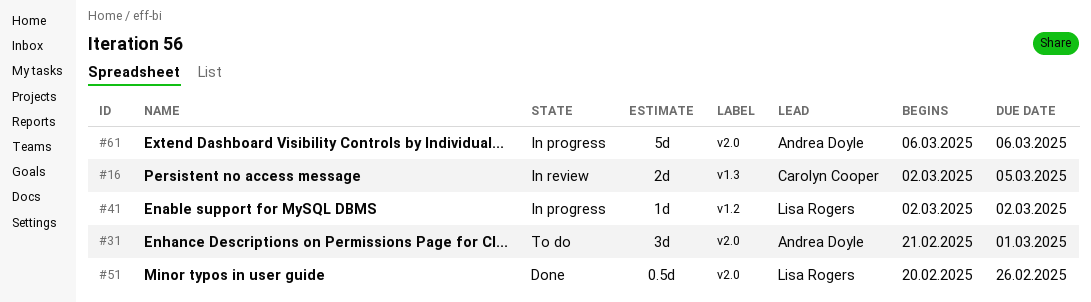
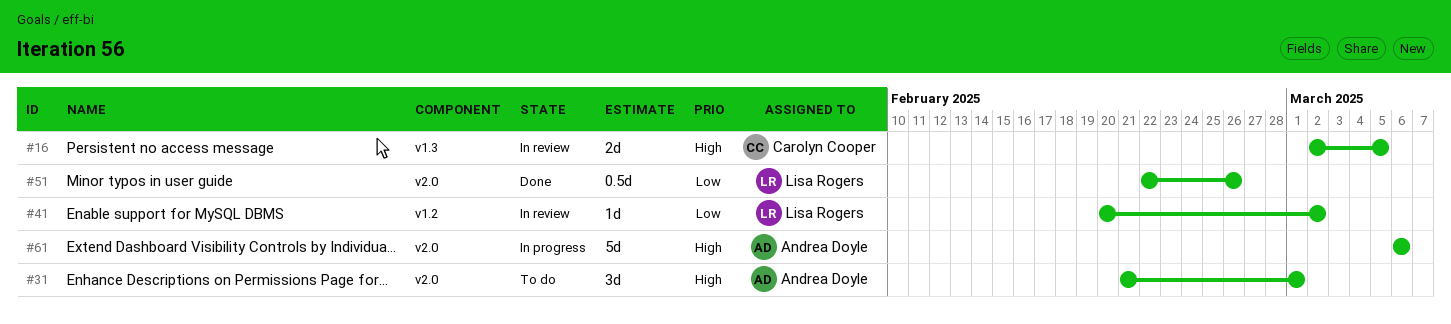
#41, status: In progress -> In review
#41, start: Mar 2 -> Feb 20
#51, start: Feb 20 -> Feb 22

